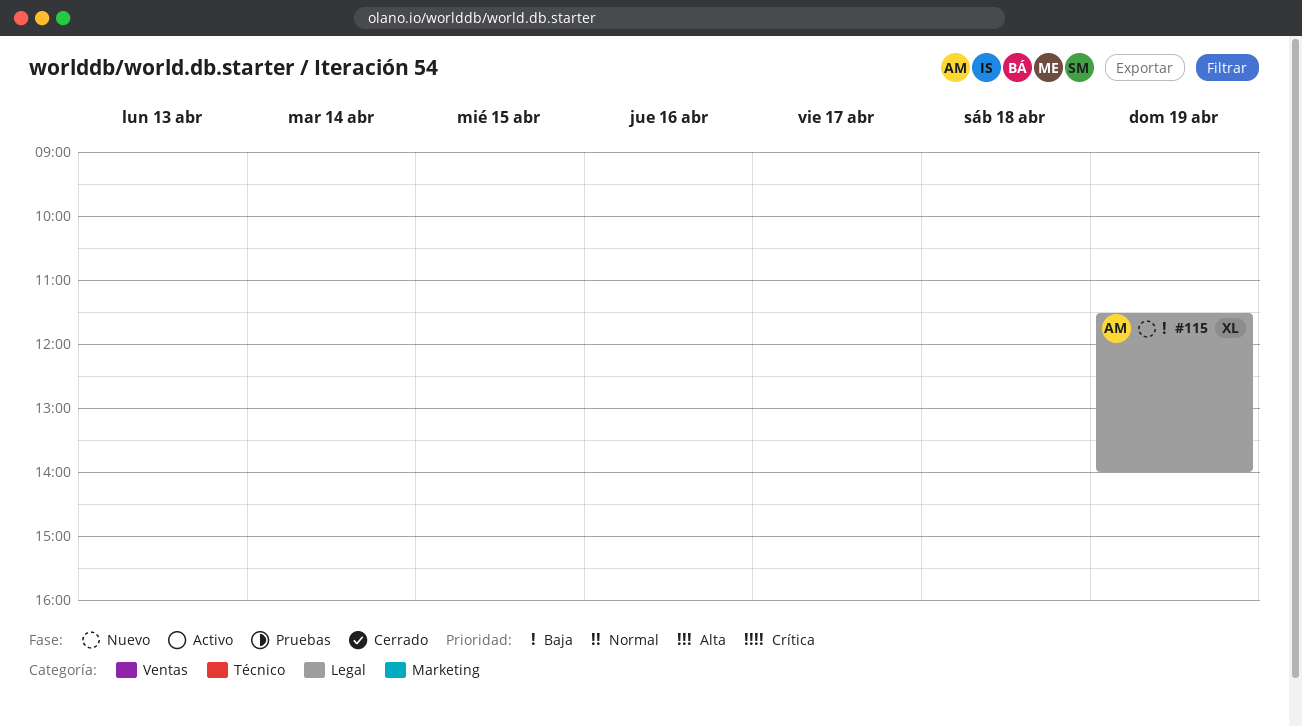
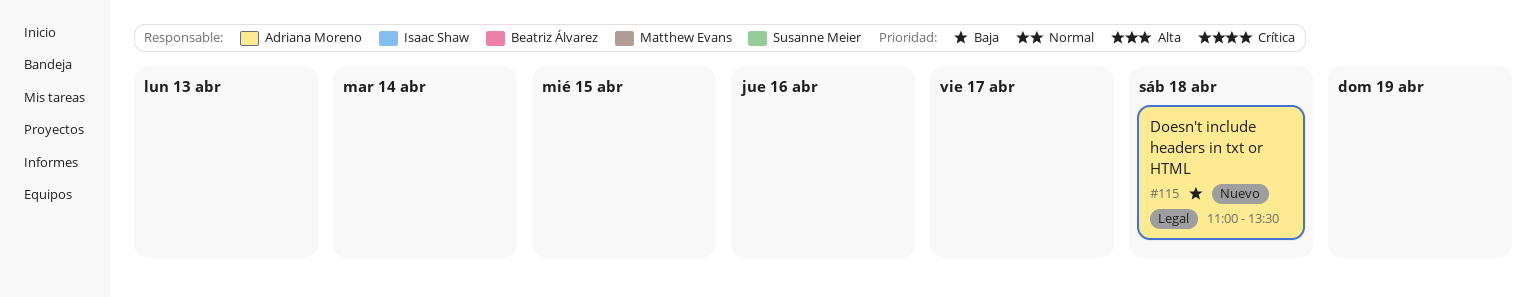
#115, day: Apr 19 -> Apr 18
#115, begins: 11:30 -> 11:00
#115, ends: 14:00 -> 13:30

